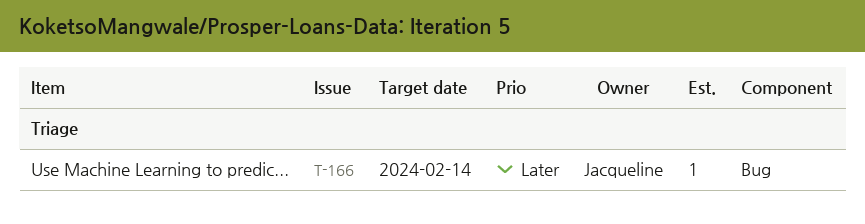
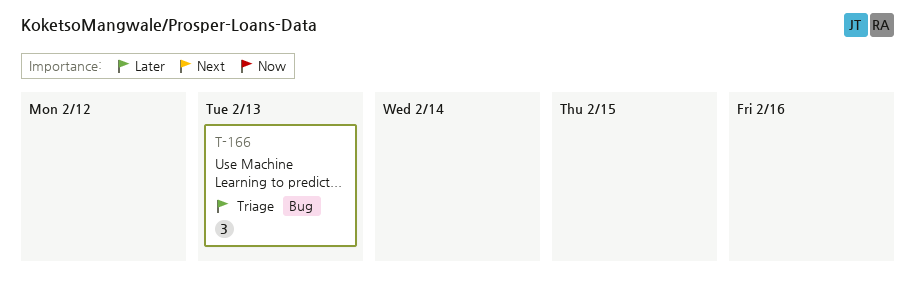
T-166, estimate: 1 -> 3
T-166, due: Feb 14 -> Feb 13

